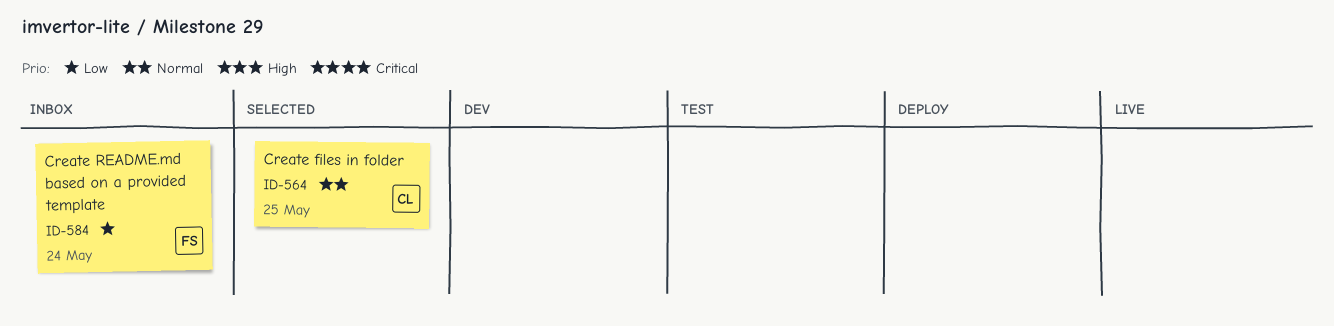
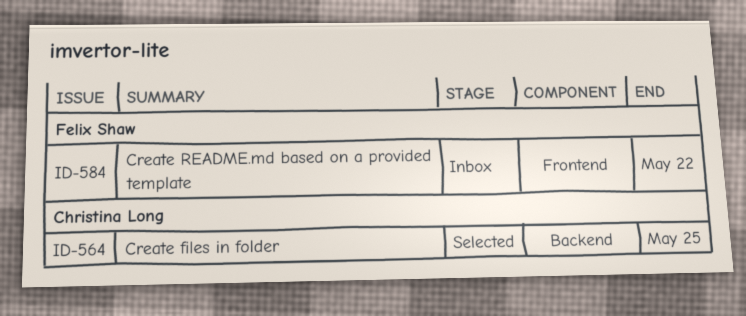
ID-584, due: May 24 -> May 22

